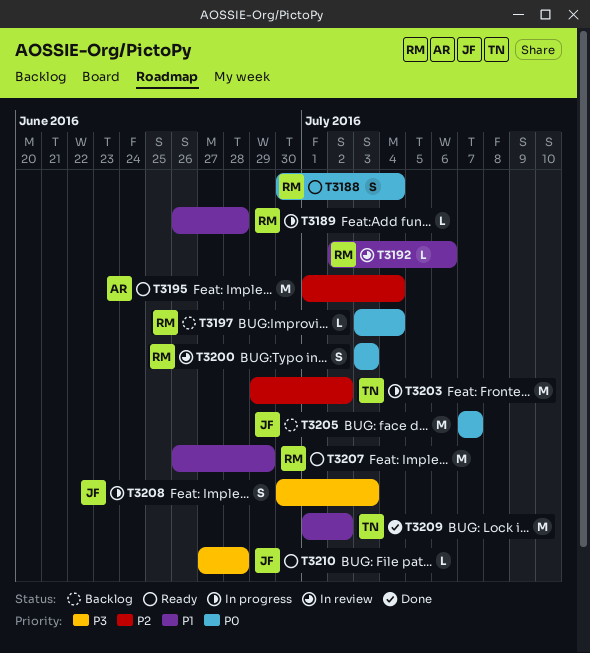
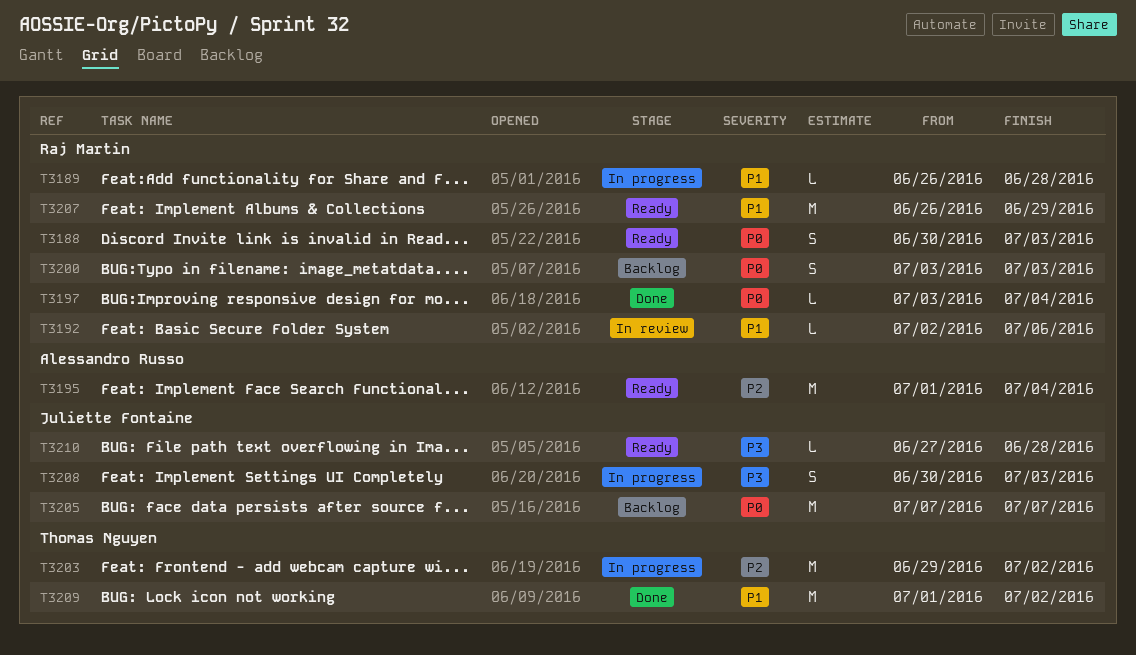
T3188, due: Jul 4 -> Jul 3
T3197, status: Backlog -> Done
T3200, status: In review -> Backlog

